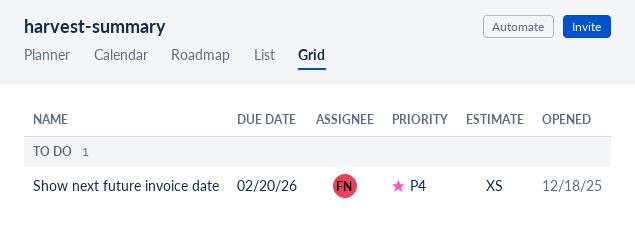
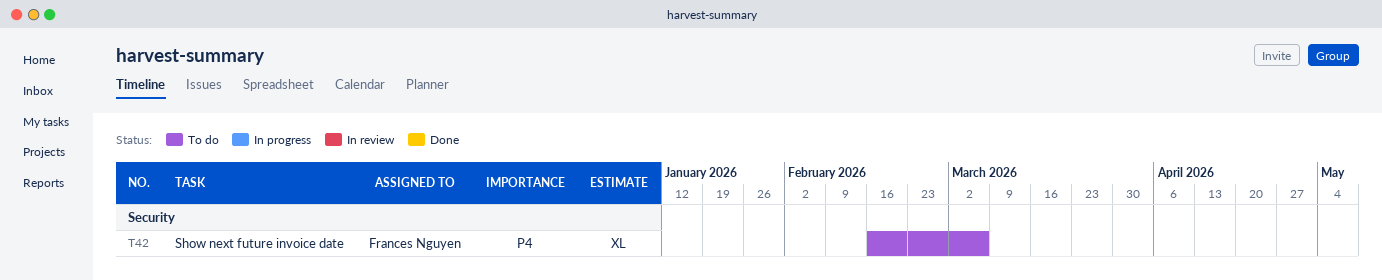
Show next future invoice date, estimate: XS -> XL
Show next future invoice date, due: Feb 20 -> Mar 6

